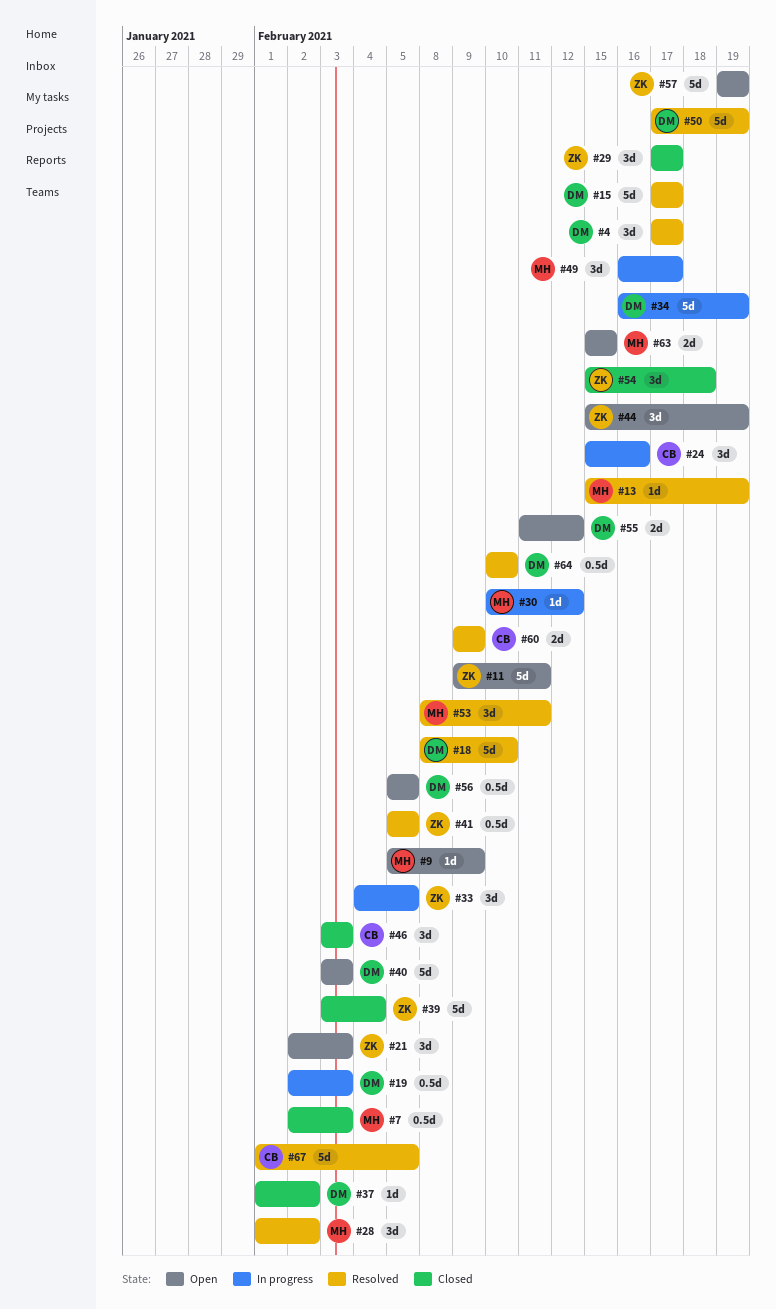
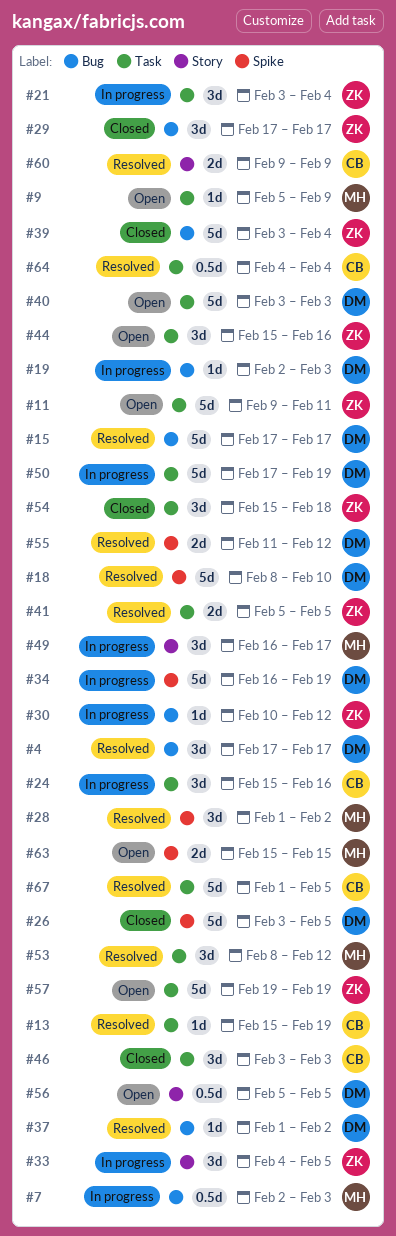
#7, status: Closed -> In progress
#13, owner: MH -> CB
#19, estimate: 0.5d -> 1d
#21, status: Open -> In progress
#21, start: Feb 2 -> Feb 3
#21, due: Feb 3 -> Feb 4
#26: none -> present
#30, owner: MH -> ZK
#37, status: Closed -> Resolved
#41, estimate: 0.5d -> 2d
#44, due: Feb 19 -> Feb 16
#50, status: Resolved -> In progress
#53, due: Feb 11 -> Feb 12
#55, status: Open -> Resolved
#64, owner: DM -> CB
#64, start: Feb 10 -> Feb 4
#64, due: Feb 10 -> Feb 4

